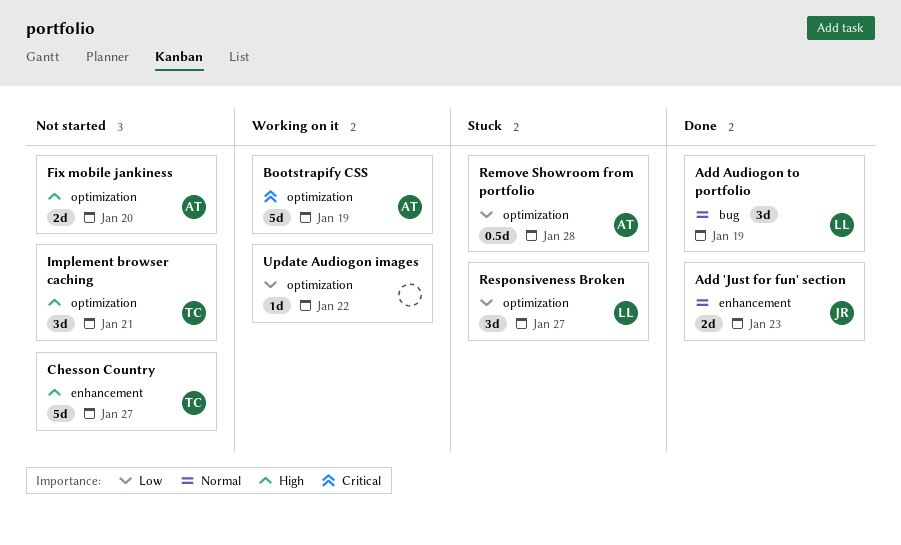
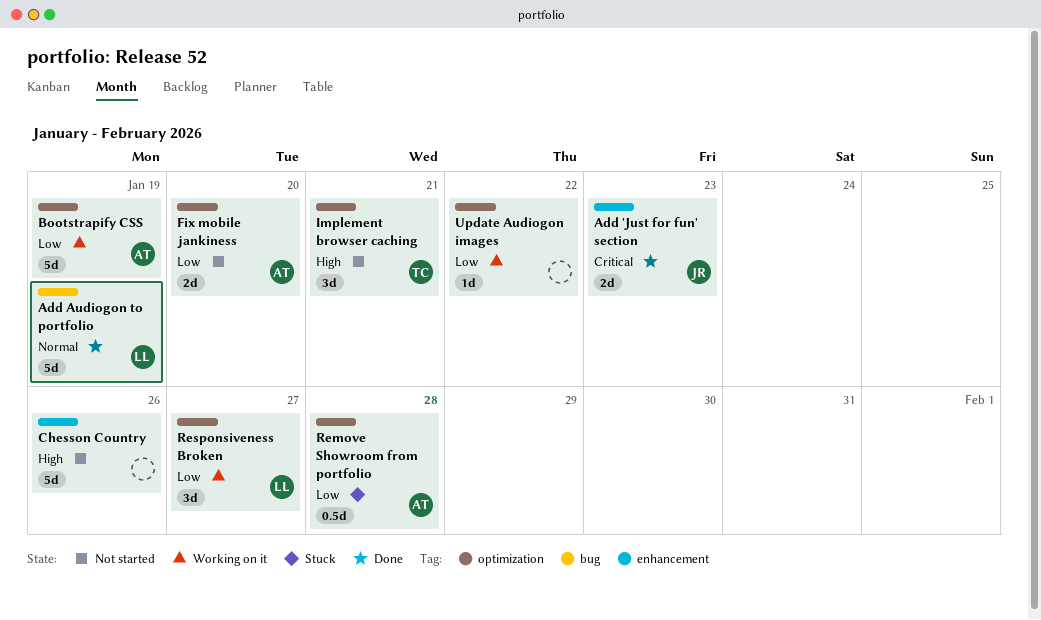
Add 'Just for fun' section, priority: Normal -> Critical
Add Audiogon to portfolio, estimate: 3d -> 5d
Bootstrapify CSS, priority: Critical -> Low
Chesson Country, owner: TC -> none
Chesson Country, due: Jan 27 -> Jan 26
Fix mobile jankiness, priority: High -> Low
Responsiveness Broken, status: Stuck -> Working on it

